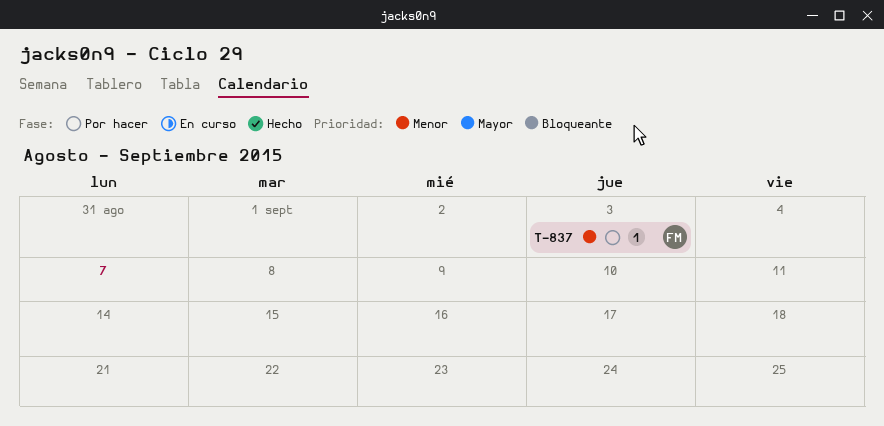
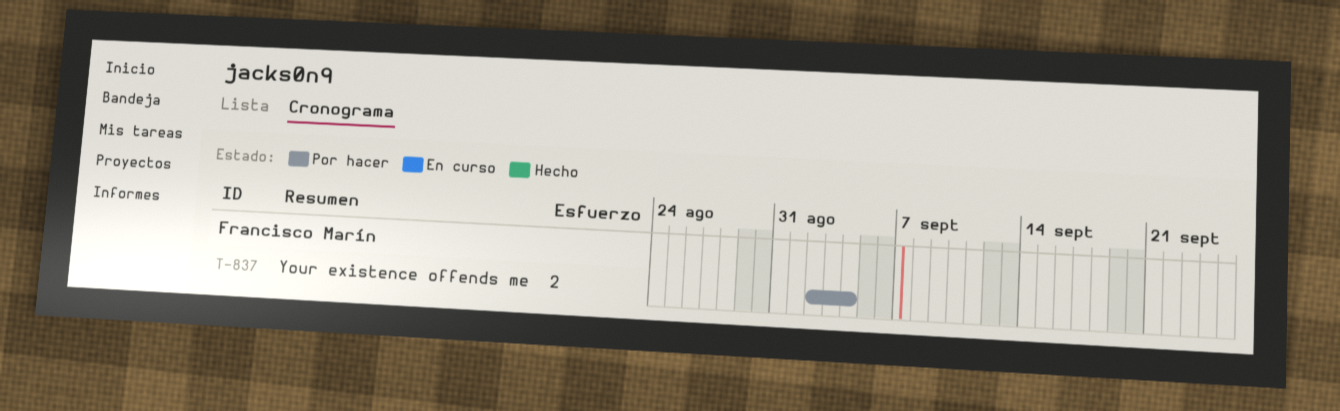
T-837, estimate: 1 -> 2
T-837, due: Sep 3 -> Sep 4

